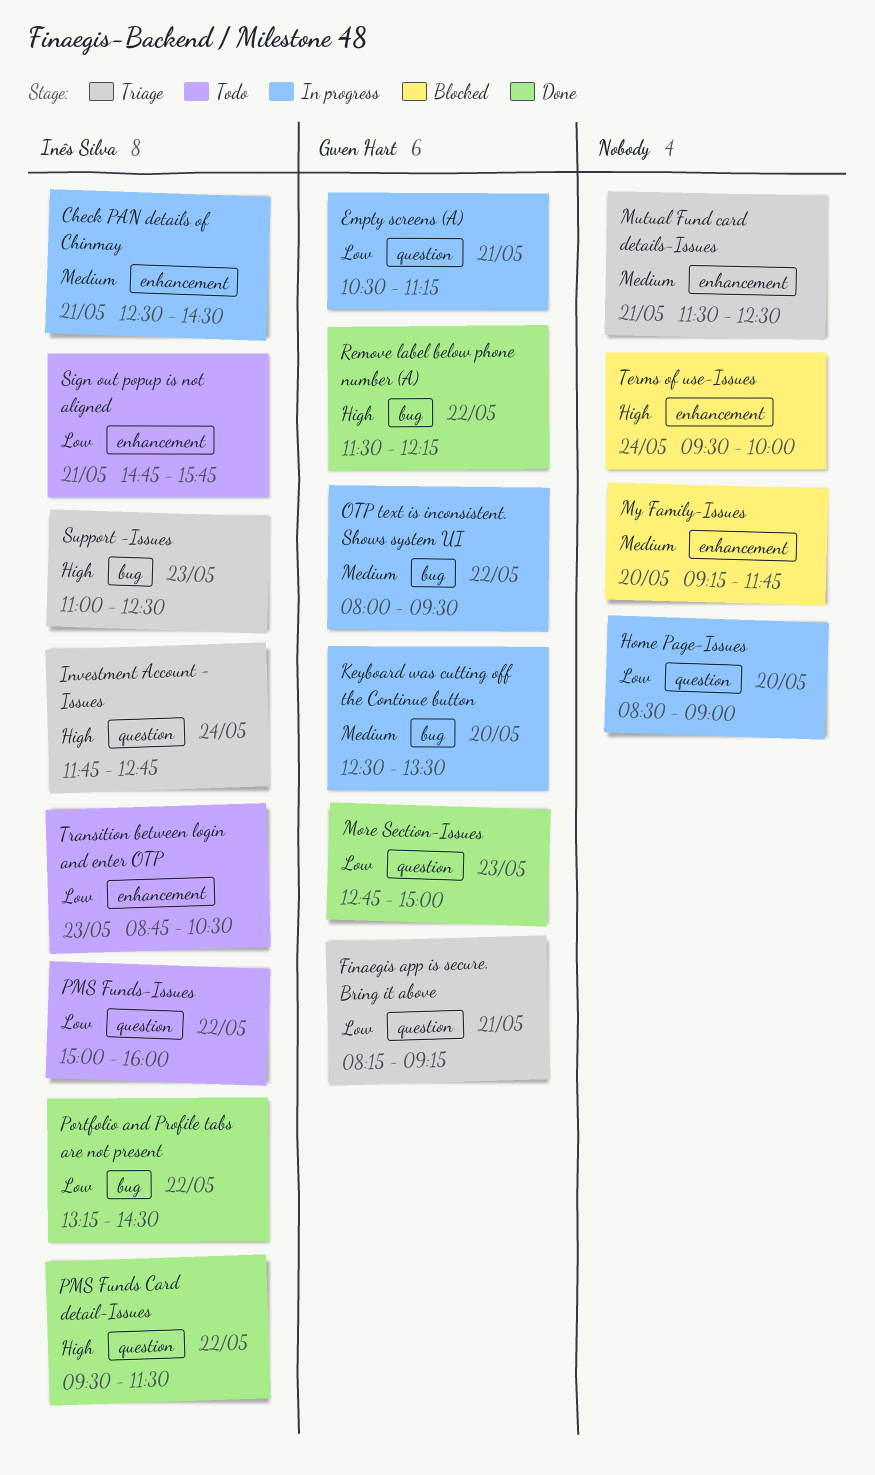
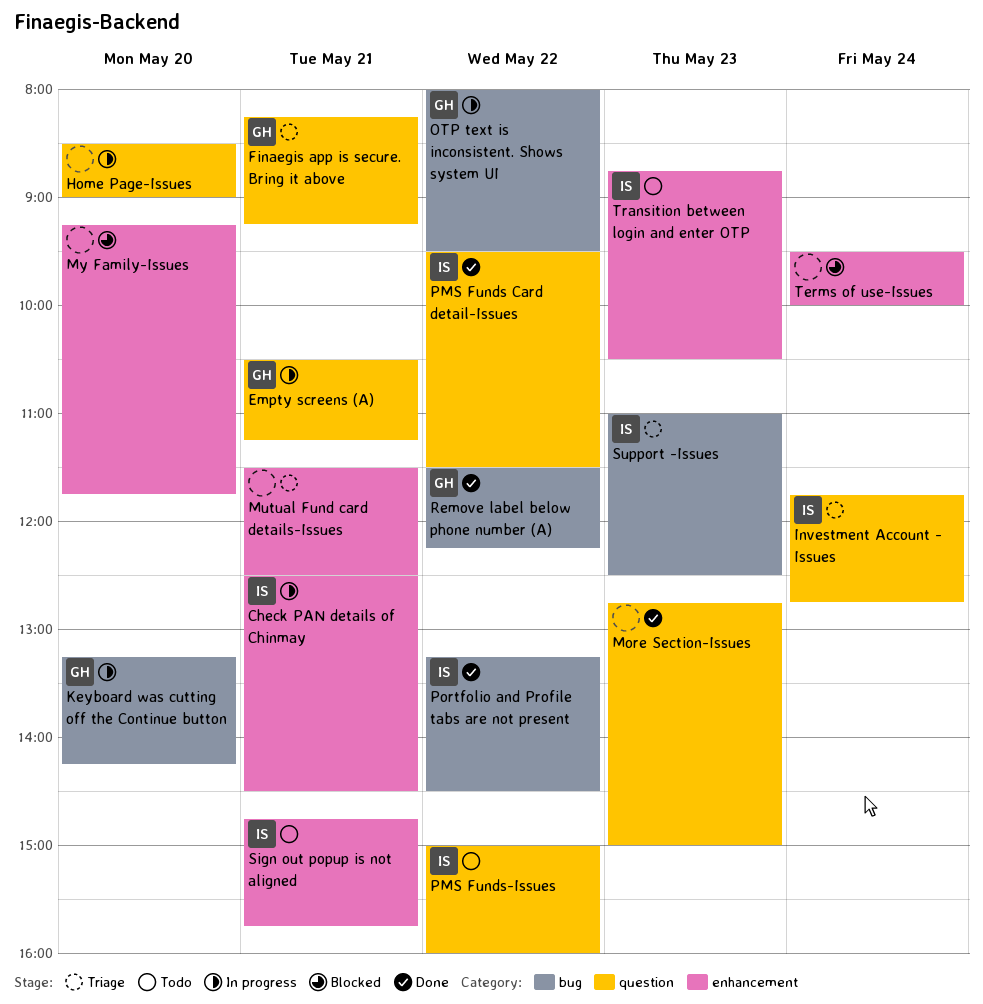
Keyboard was cutting off the Continue button, begins: 12:30 -> 13:15
Keyboard was cutting off the Continue button, ends: 13:30 -> 14:15
More Section-Issues, owner: Gwen Hart -> none

